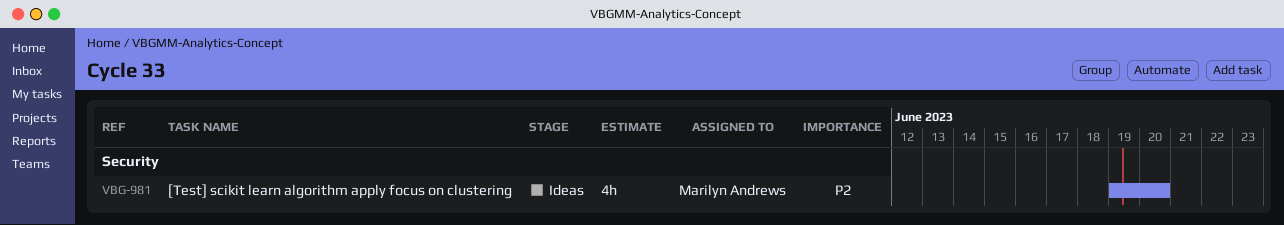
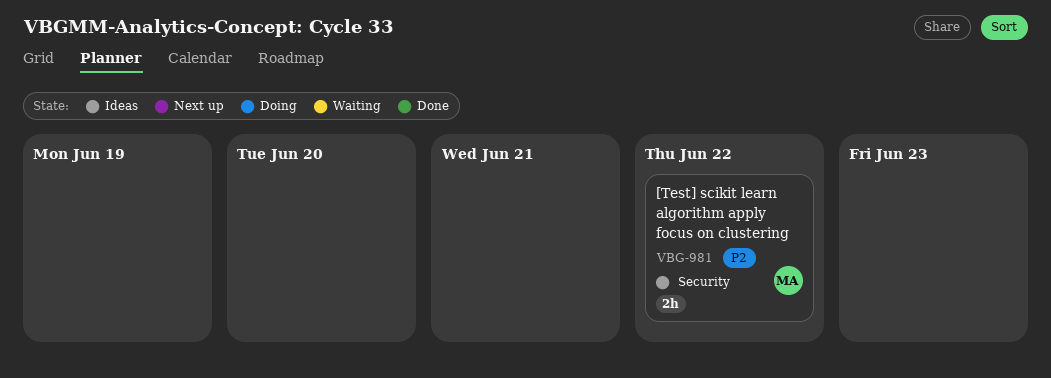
VBG-981, estimate: 4h -> 2h
VBG-981, due: Jun 20 -> Jun 22

